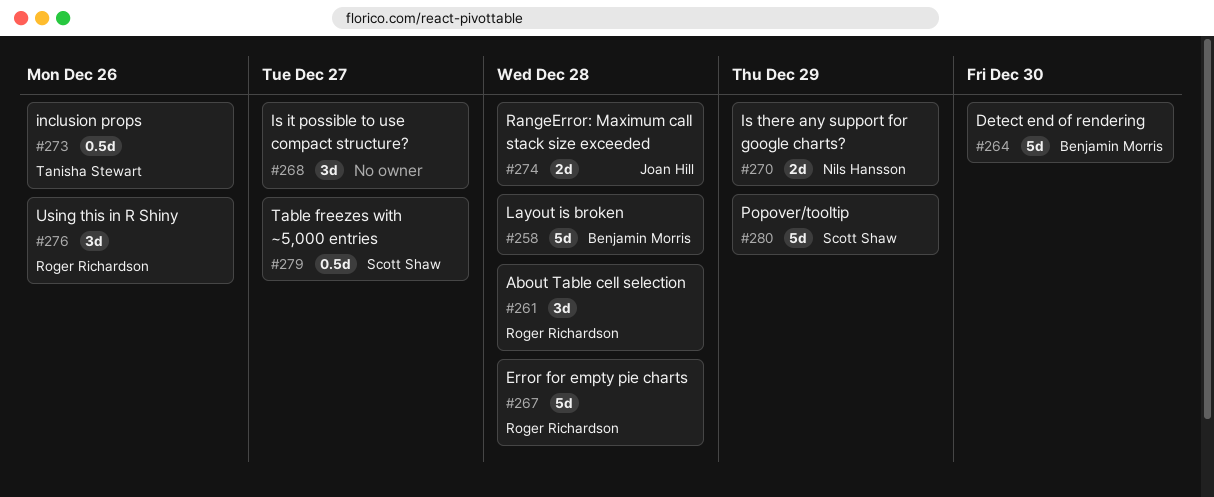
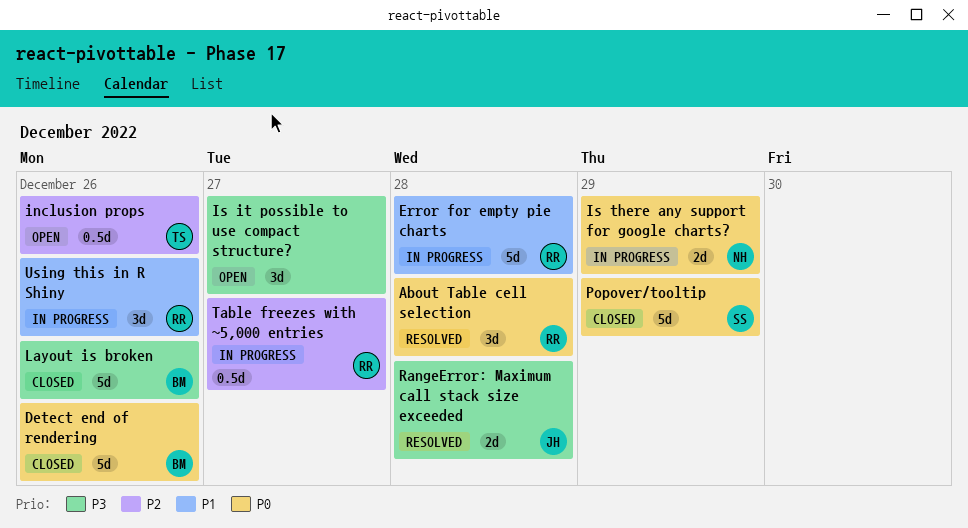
Detect end of rendering, due: Dec 30 -> Dec 26
Layout is broken, due: Dec 28 -> Dec 26
Table freezes with ~5,000 entries, owner: Scott Shaw -> Roger Richardson

